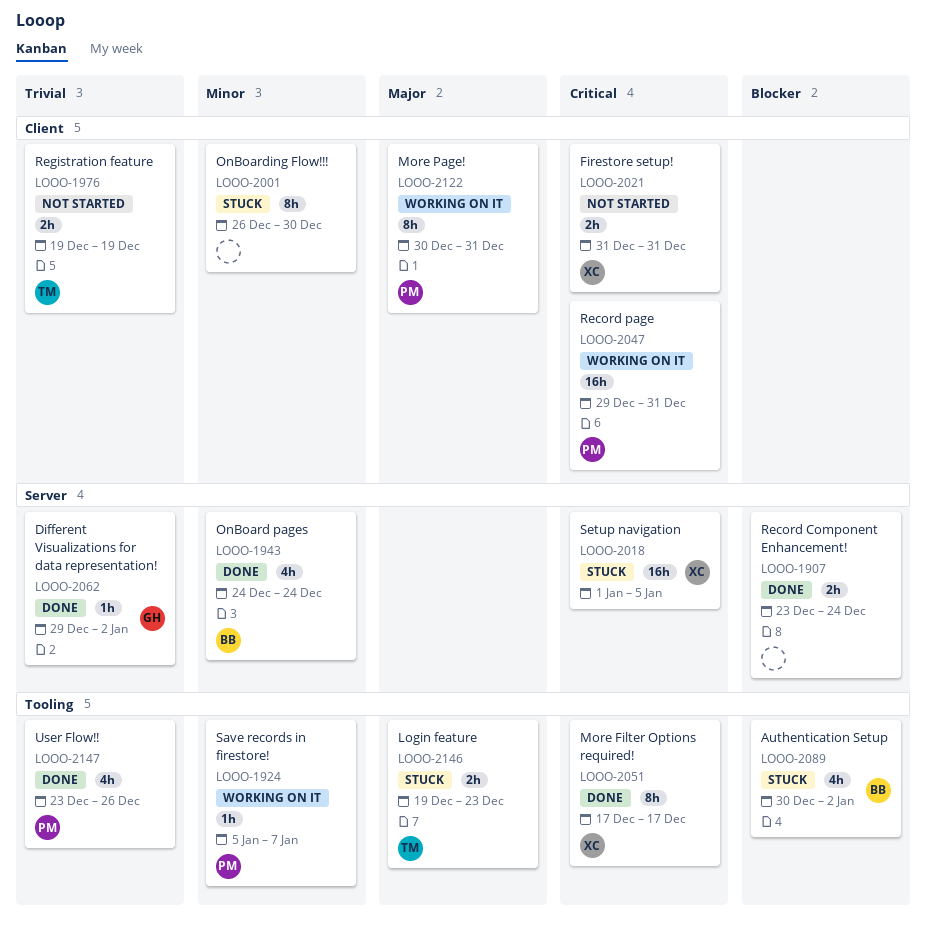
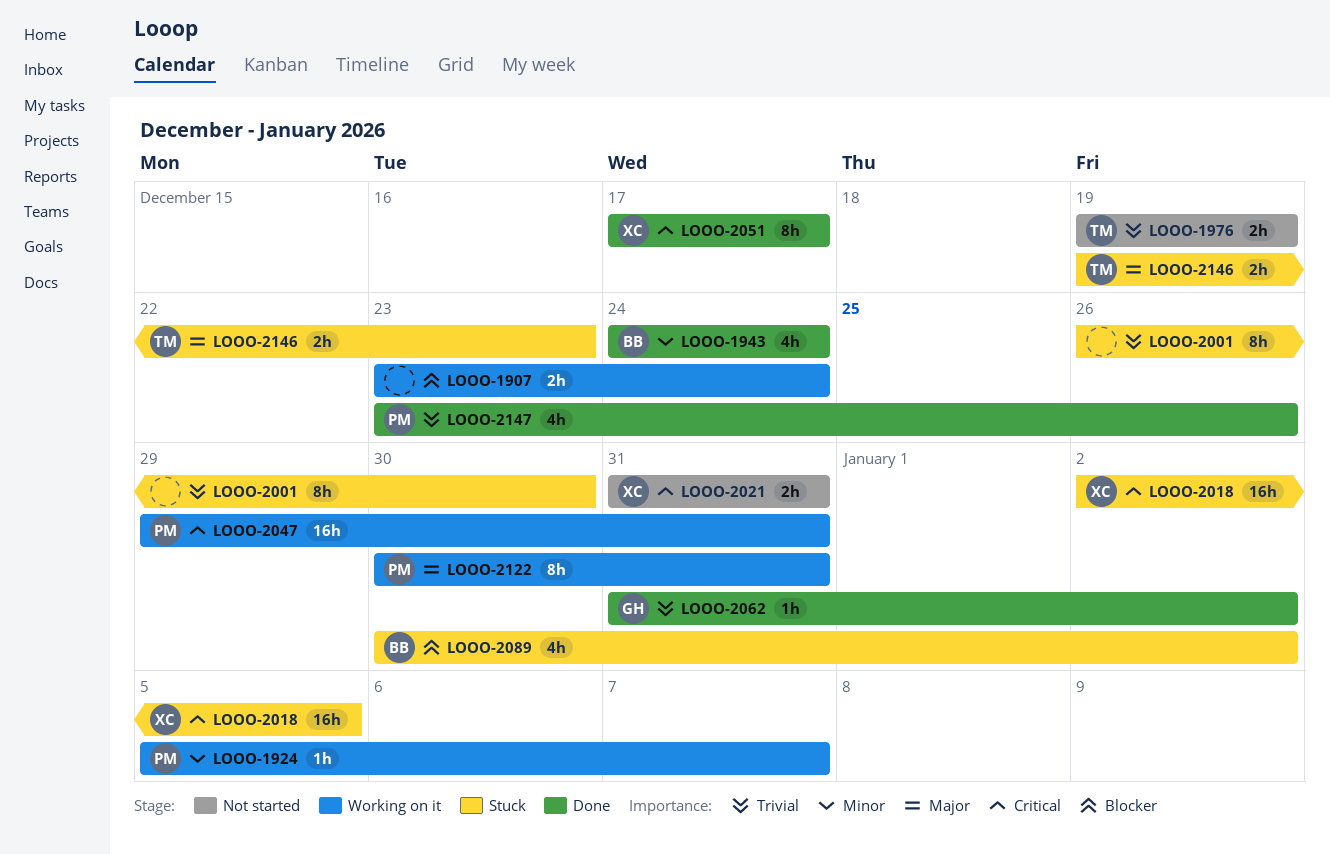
LOOO-1907, status: Done -> Working on it
LOOO-2001, priority: Minor -> Trivial
LOOO-2018, start: Jan 1 -> Jan 2
LOOO-2062, start: Dec 29 -> Dec 31

